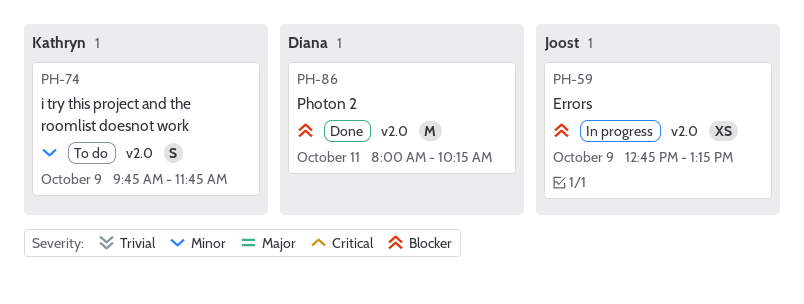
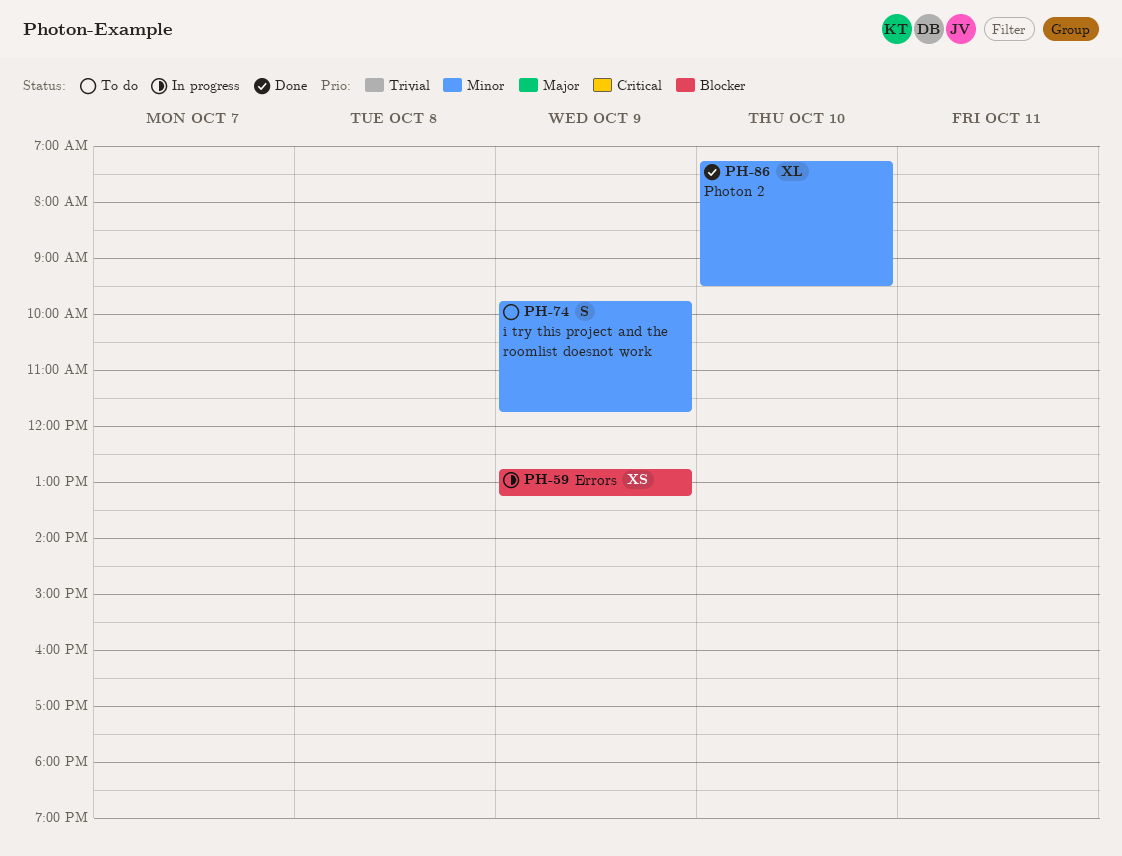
PH-86, priority: Blocker -> Minor
PH-86, estimate: M -> XL
PH-86, day: Oct 11 -> Oct 10
PH-86, begins: 08:00 -> 07:15
PH-86, ends: 10:15 -> 09:30

